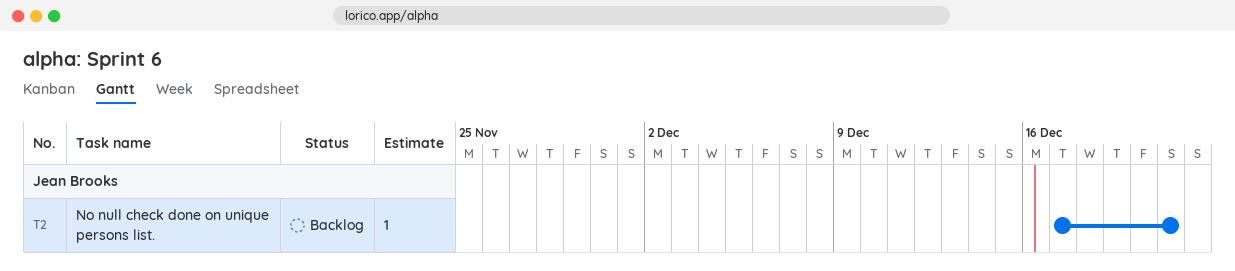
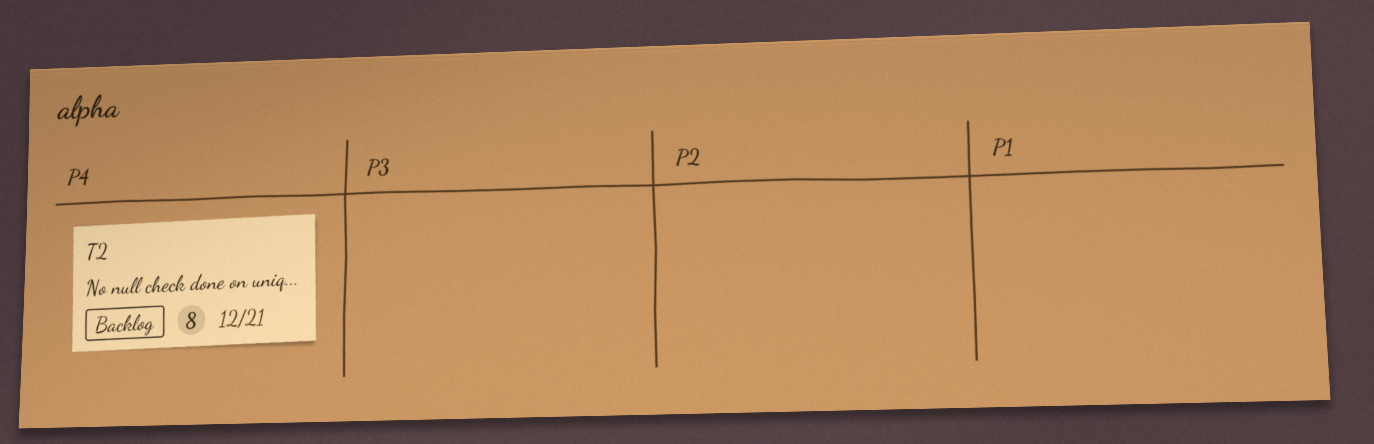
T2, estimate: 1 -> 8

